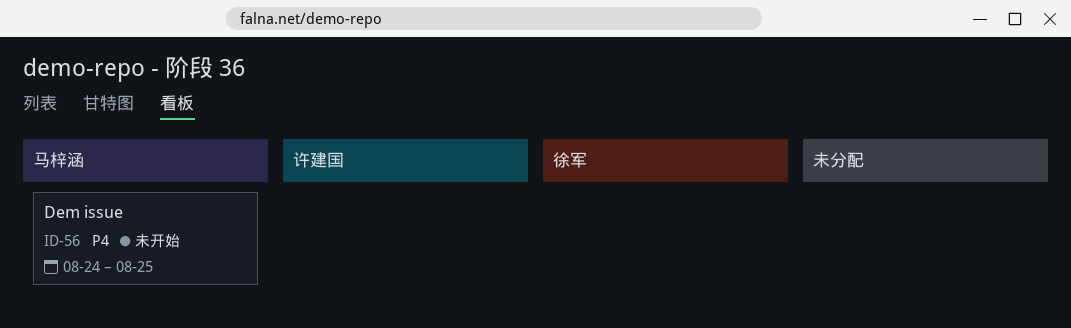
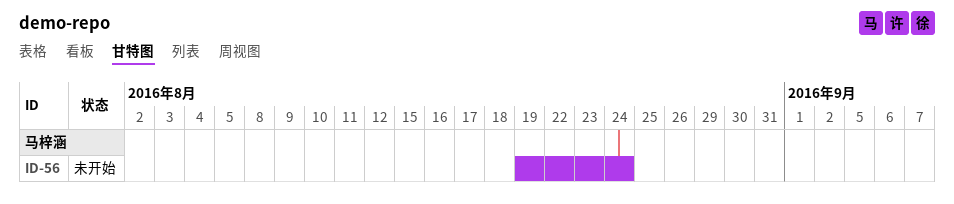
ID-56, start: Aug 24 -> Aug 19
ID-56, due: Aug 25 -> Aug 24

